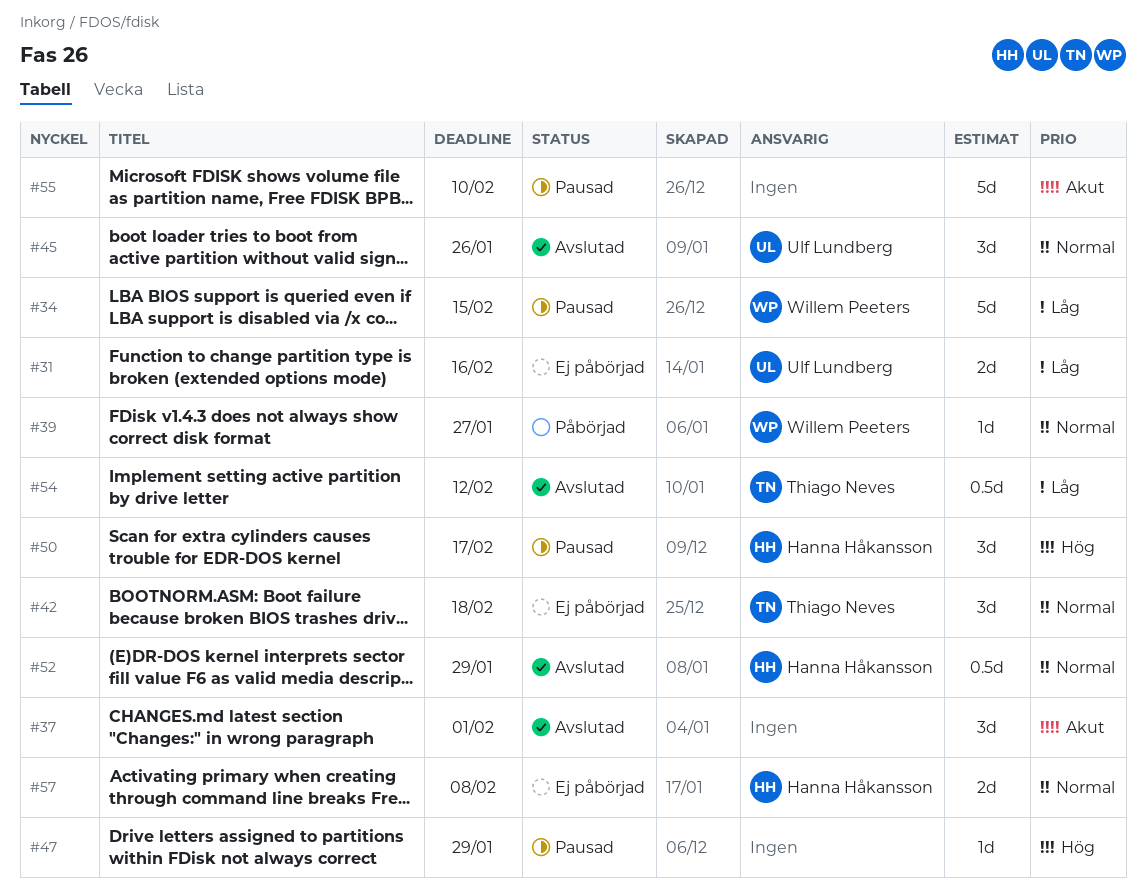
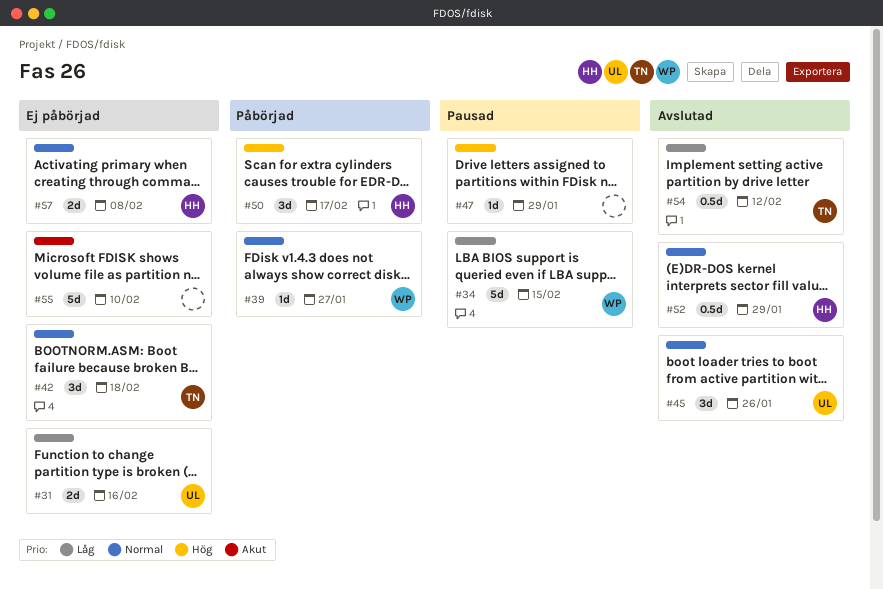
#37: present -> none
#50, status: Pausad -> Påbörjad
#55, status: Pausad -> Ej påbörjad

